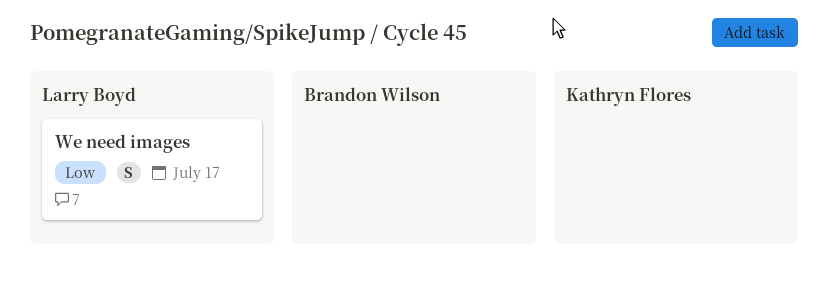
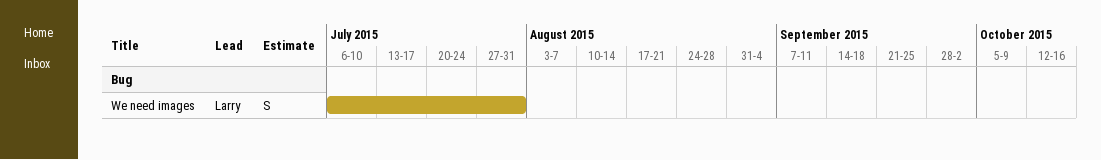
We need images, due: Jul 17 -> Jul 31

